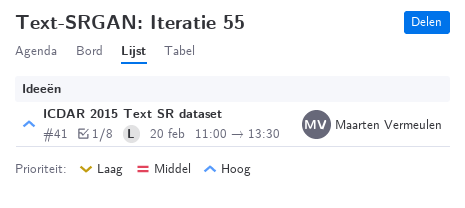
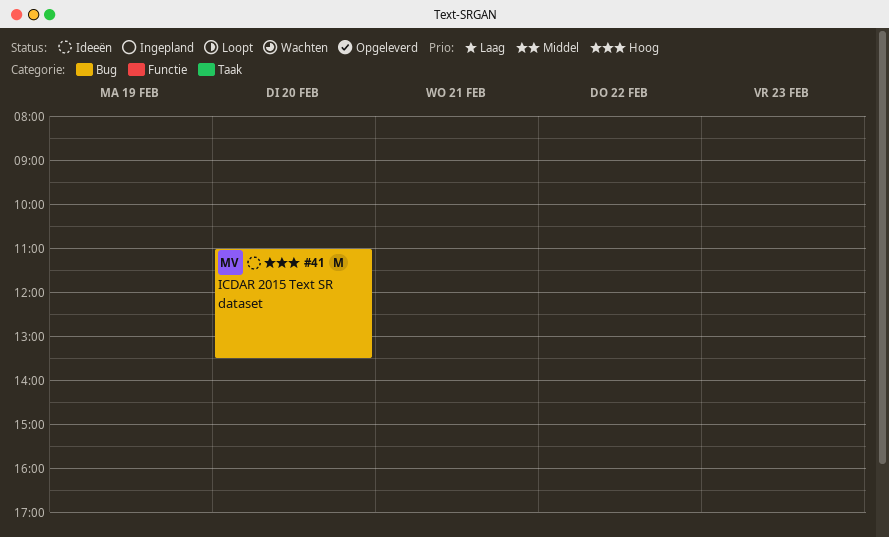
#41, estimate: L -> M

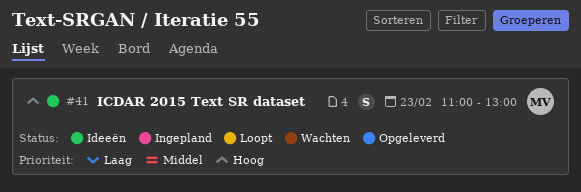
#41, estimate: M -> S
#41, day: Feb 20 -> Feb 23
#41, ends: 13:30 -> 13:00

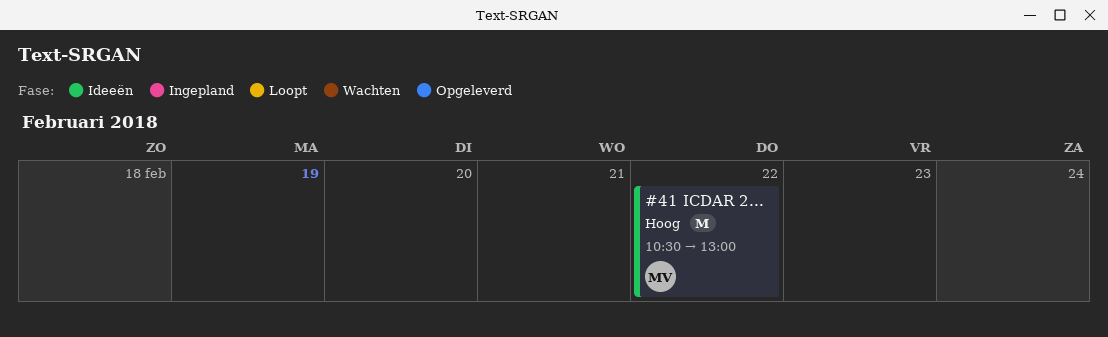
#41, estimate: S -> M
#41, day: Feb 23 -> Feb 22
#41, begins: 11:00 -> 10:30

